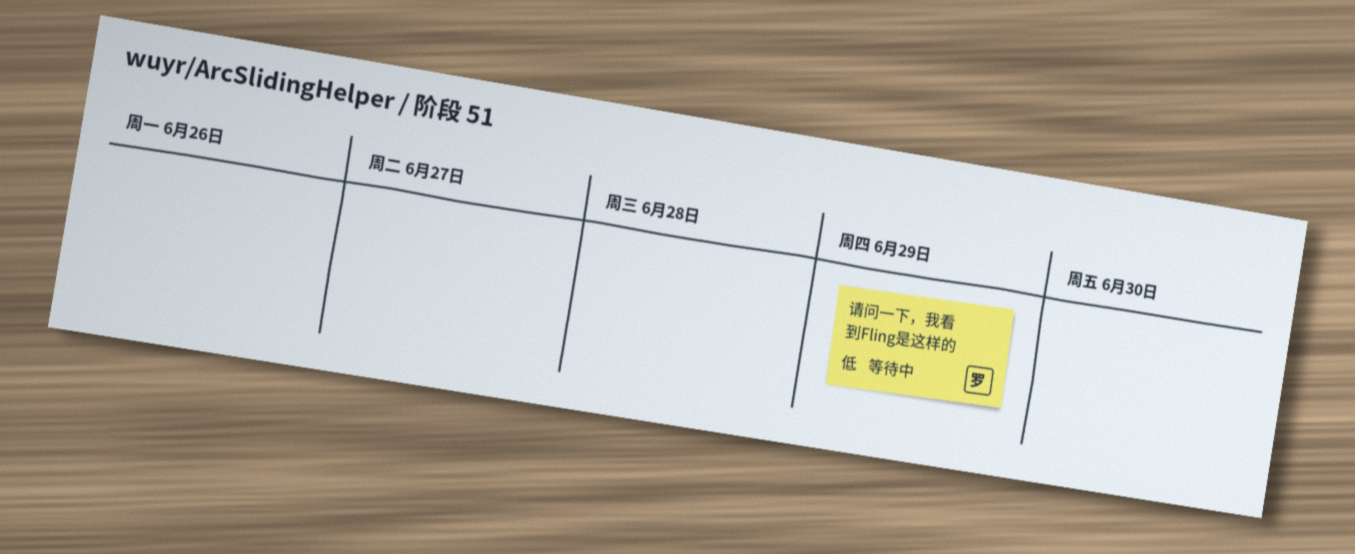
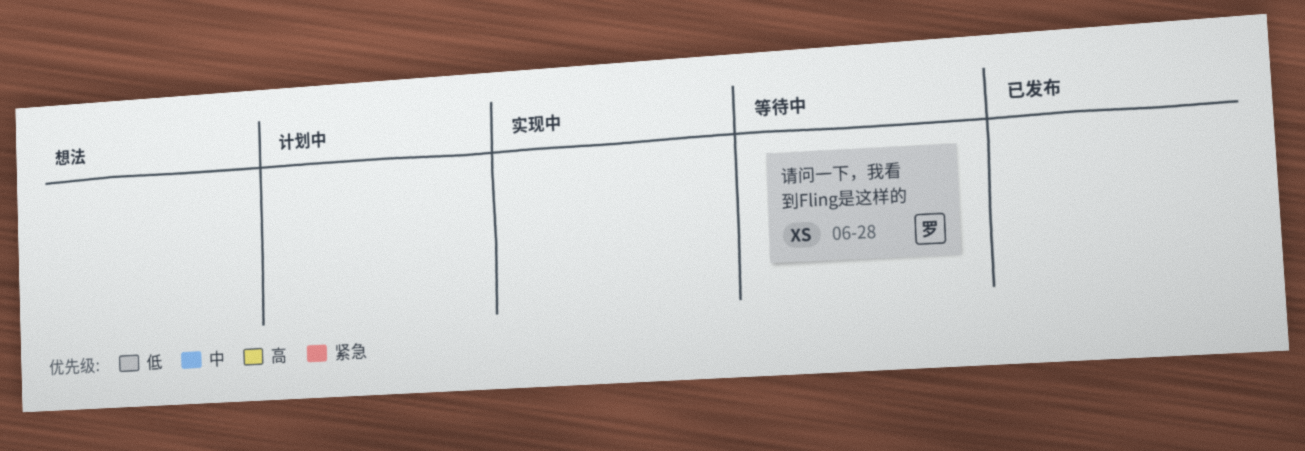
请问一下，我看到Fling是这样的, due: Jun 29 -> Jun 28

